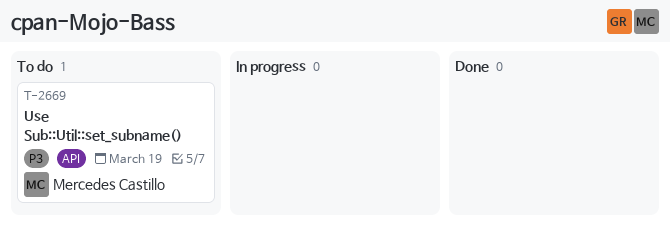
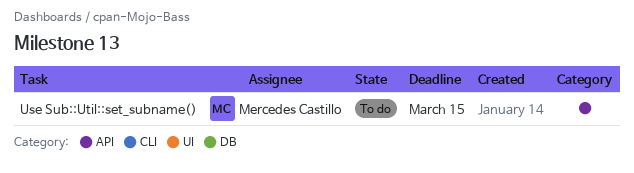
Use Sub::Util::set_subname(), due: Mar 19 -> Mar 15

